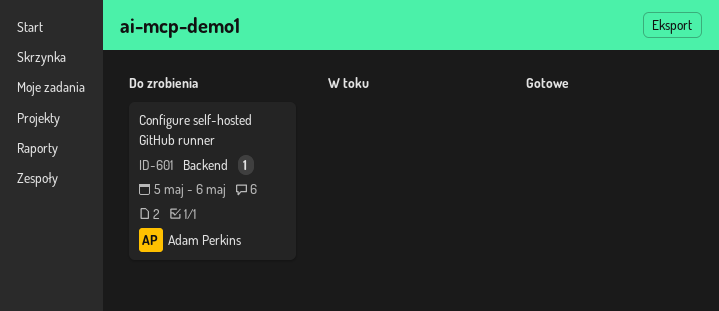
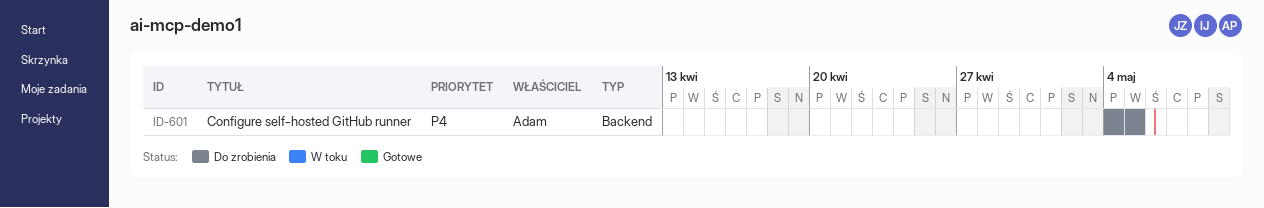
ID-601, start: May 5 -> May 4
ID-601, due: May 6 -> May 5

